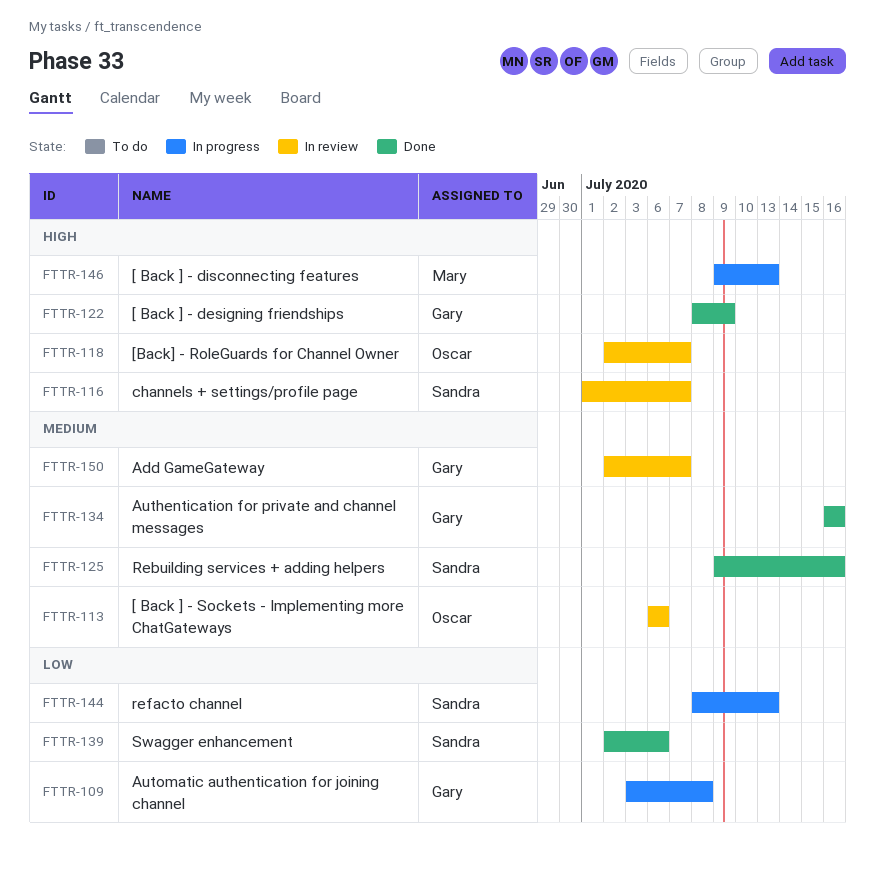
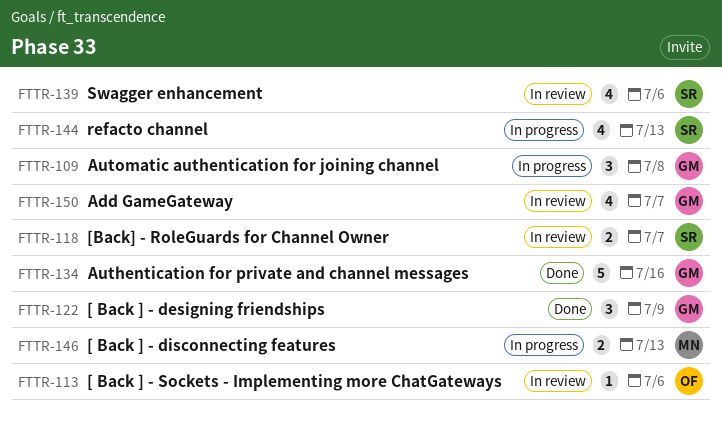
FTTR-116: present -> none
FTTR-118, owner: Oscar -> Sandra
FTTR-125: present -> none
FTTR-139, status: Done -> In review

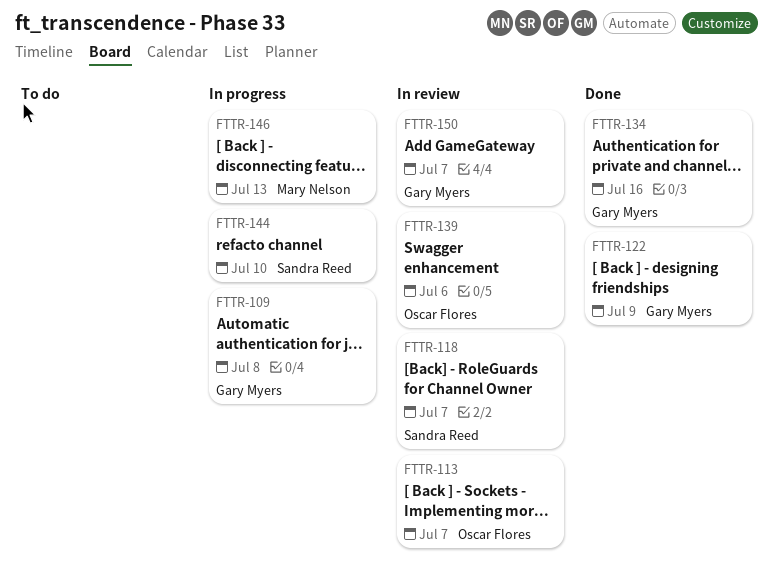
FTTR-113, due: Jul 6 -> Jul 7
FTTR-139, owner: Sandra Reed -> Oscar Flores
FTTR-144, due: Jul 13 -> Jul 10

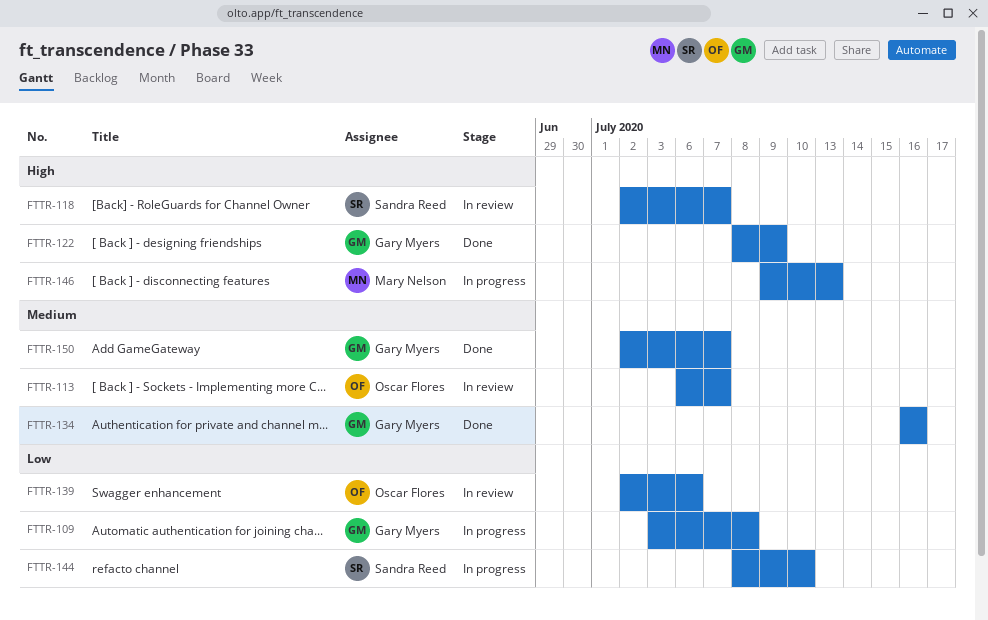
FTTR-150, status: In review -> Done

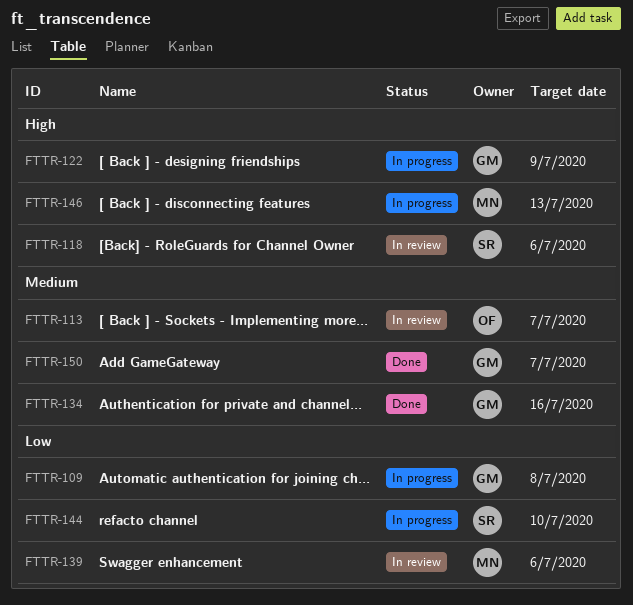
FTTR-118, due: Jul 7 -> Jul 6
FTTR-122, status: Done -> In progress
FTTR-139, owner: Oscar Flores -> Mary Nelson

